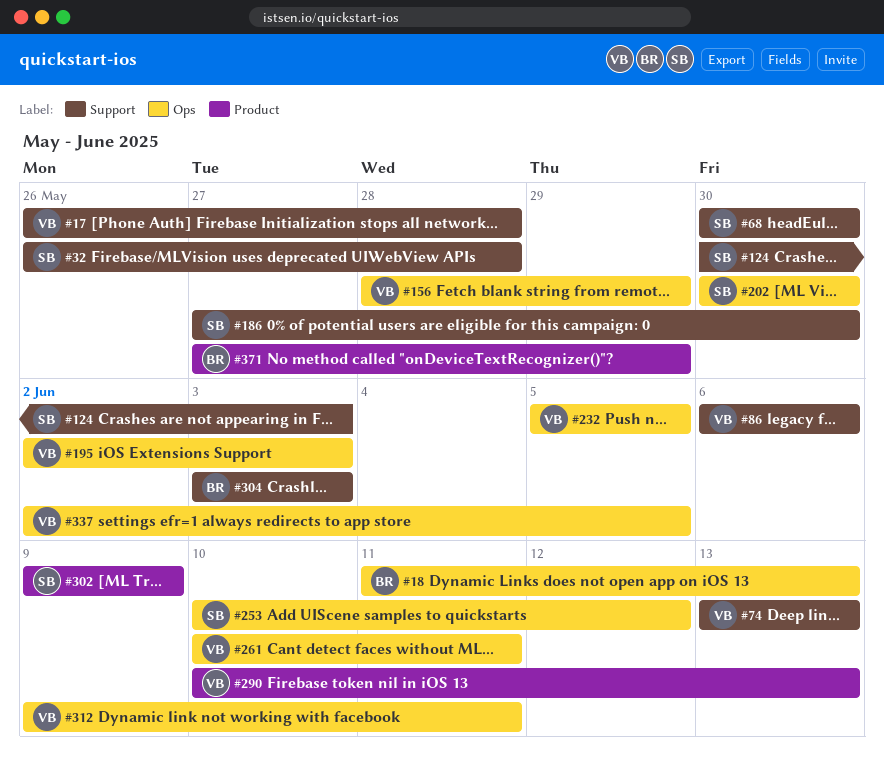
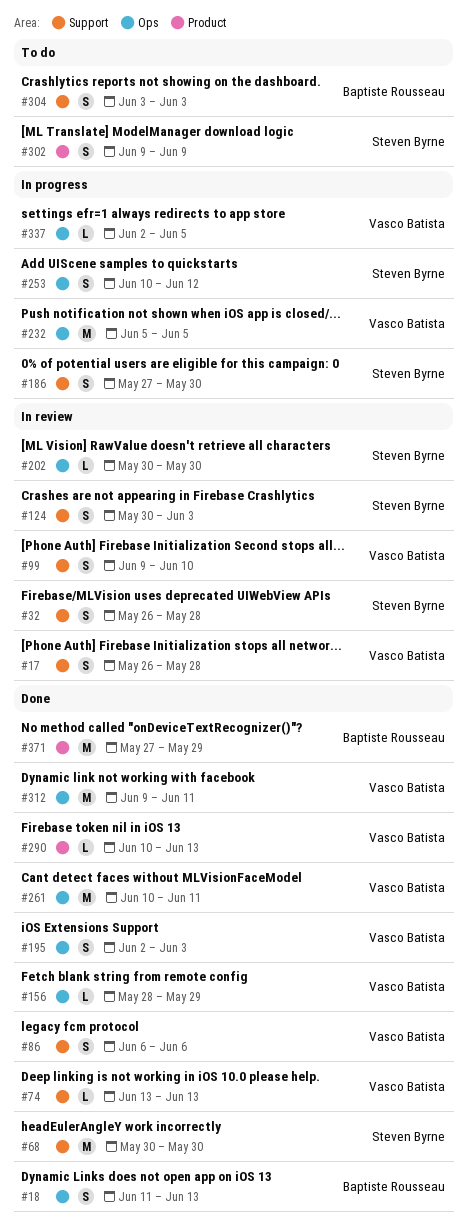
#99: none -> present

